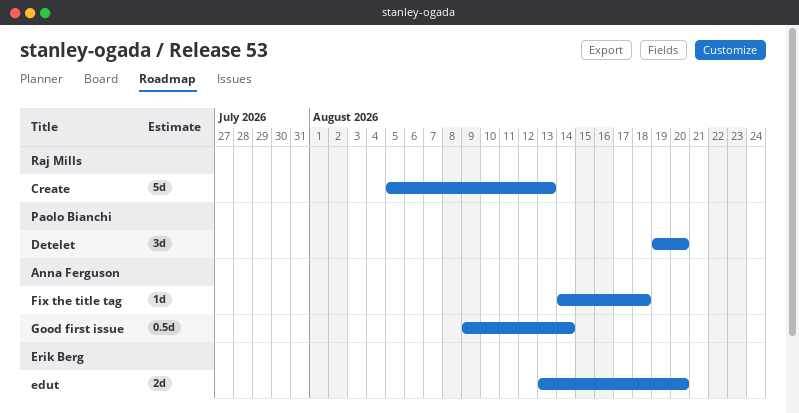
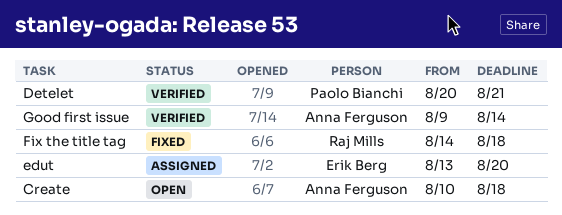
Create, owner: Raj Mills -> Anna Ferguson
Create, start: Aug 5 -> Aug 10
Create, due: Aug 13 -> Aug 18
Detelet, start: Aug 19 -> Aug 20
Detelet, due: Aug 20 -> Aug 21
Fix the title tag, owner: Anna Ferguson -> Raj Mills

